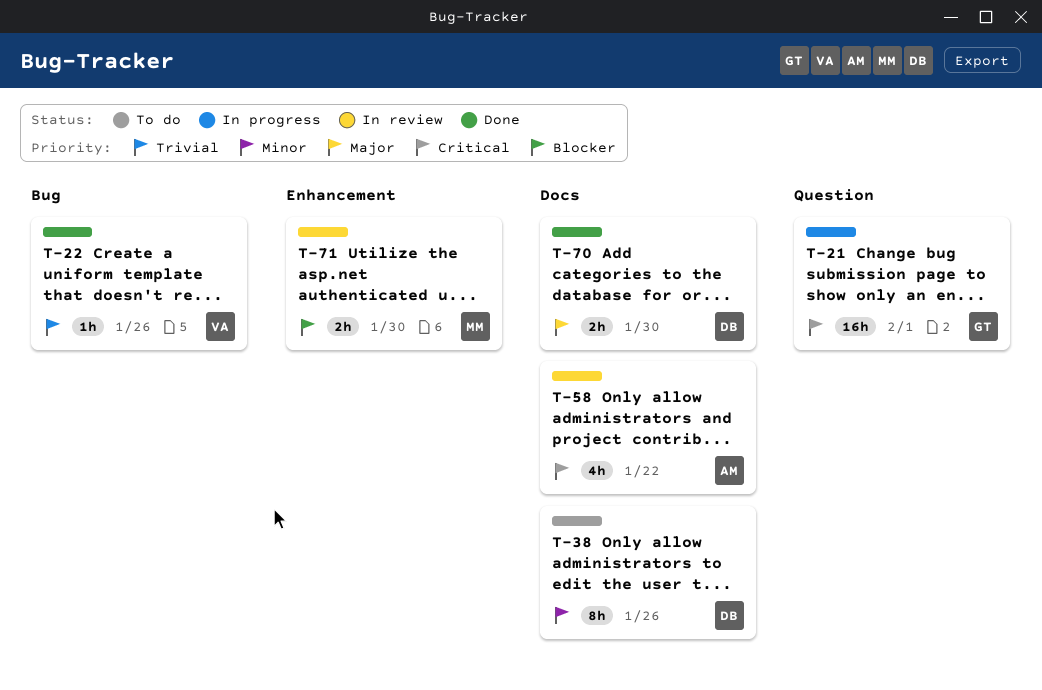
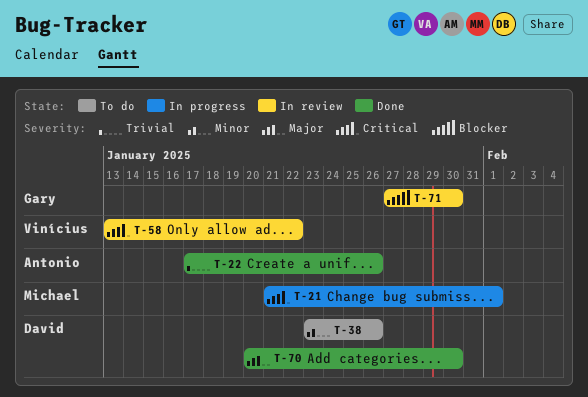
T-21, owner: Gary -> Michael
T-22, owner: Vinícius -> Antonio
T-58, owner: Antonio -> Vinícius
T-71, owner: Michael -> Gary

